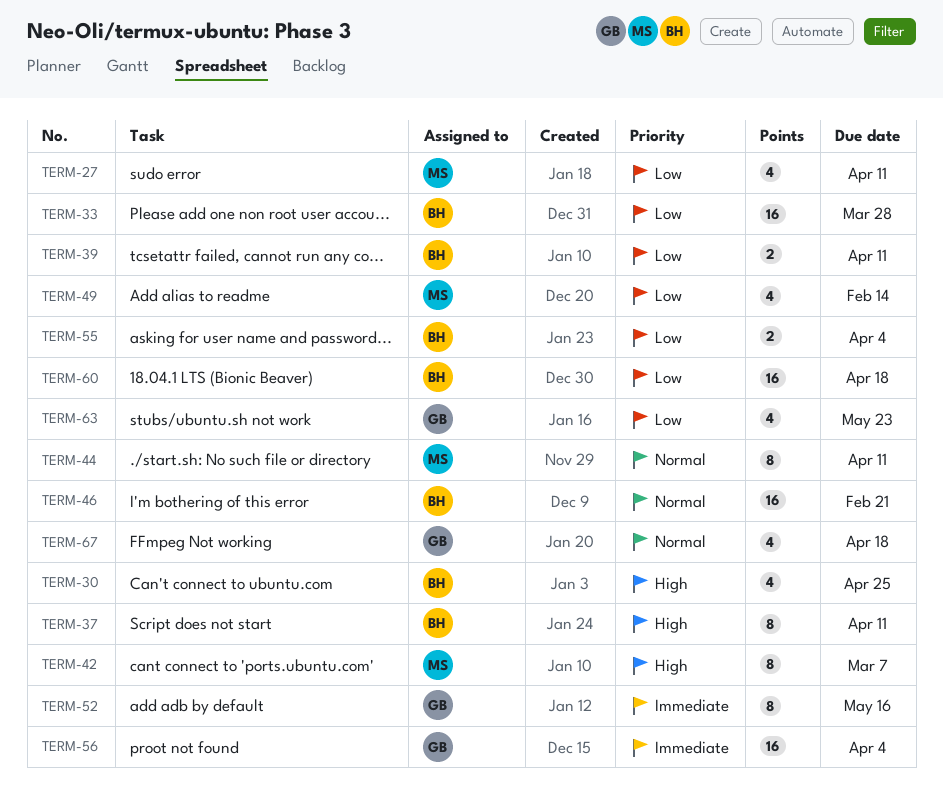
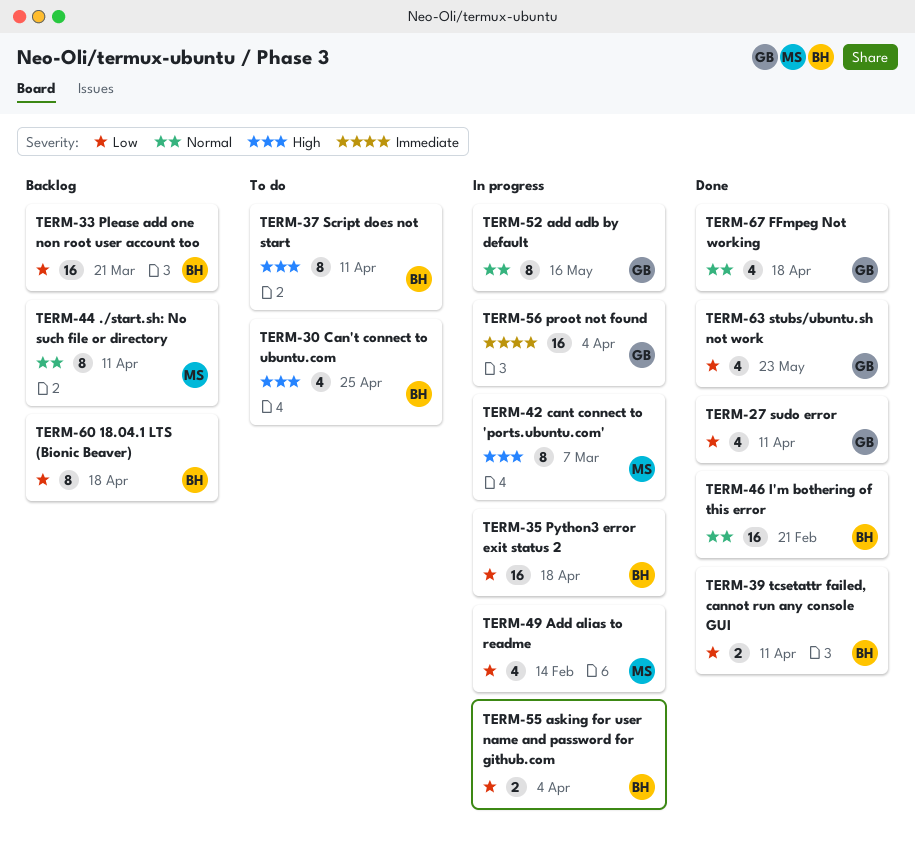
TERM-27, owner: MS -> GB
TERM-33, due: Mar 28 -> Mar 21
TERM-35: none -> present
TERM-52, priority: Immediate -> Normal
TERM-60, estimate: 16 -> 8

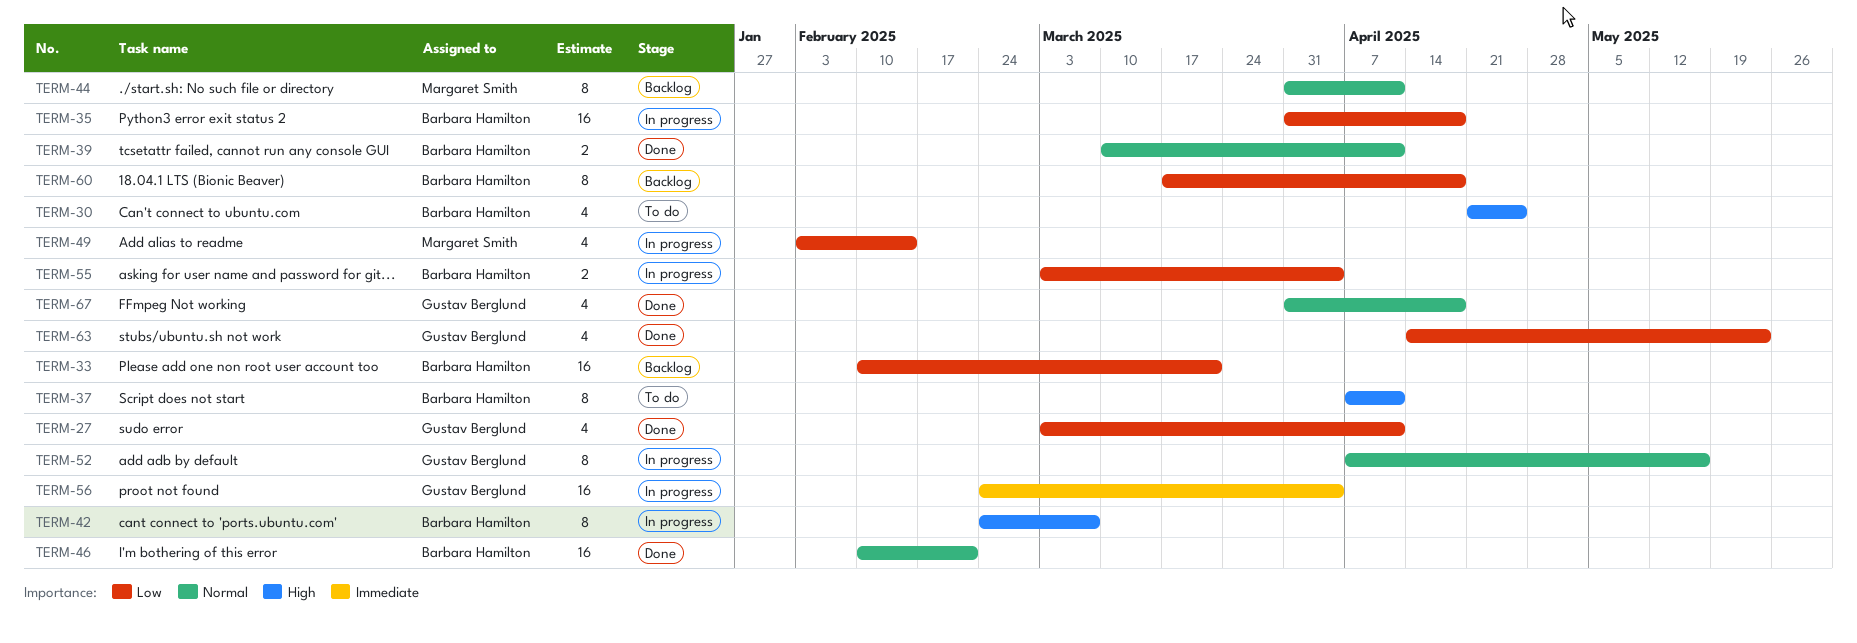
TERM-39, priority: Low -> Normal
TERM-42, owner: Margaret Smith -> Barbara Hamilton

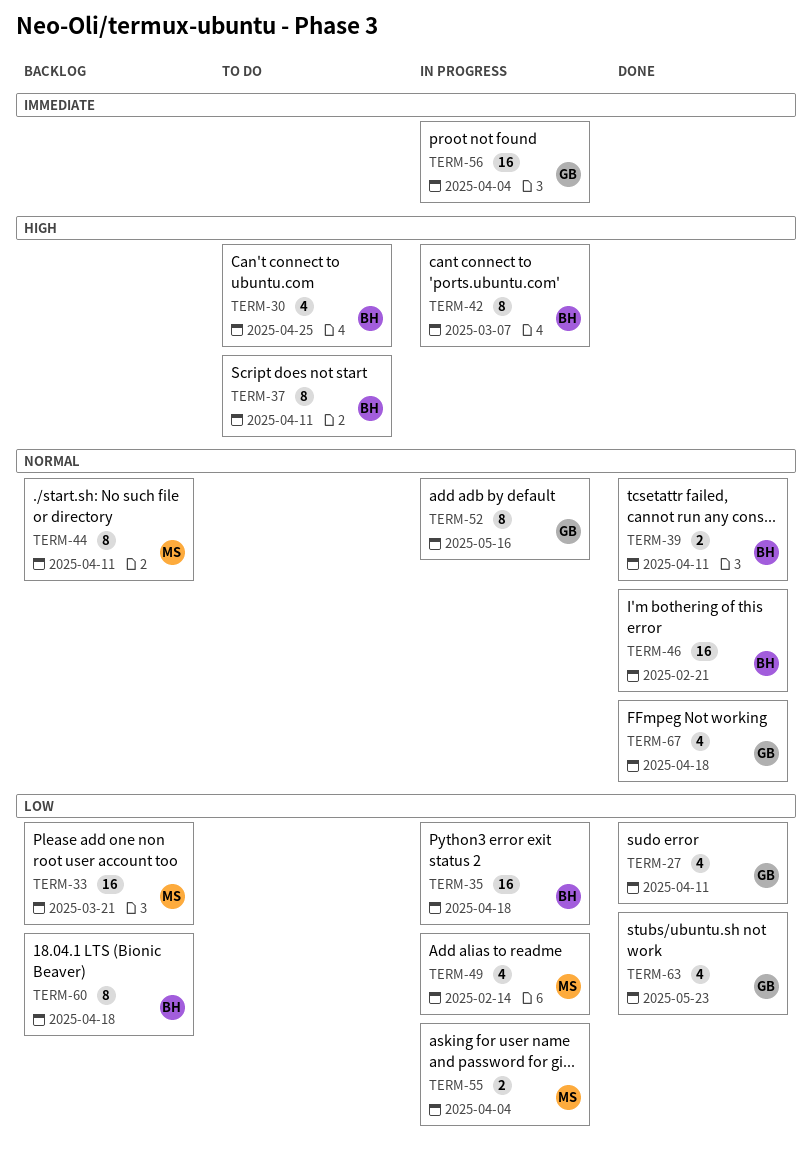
TERM-33, owner: Barbara Hamilton -> Margaret Smith
TERM-55, owner: Barbara Hamilton -> Margaret Smith

